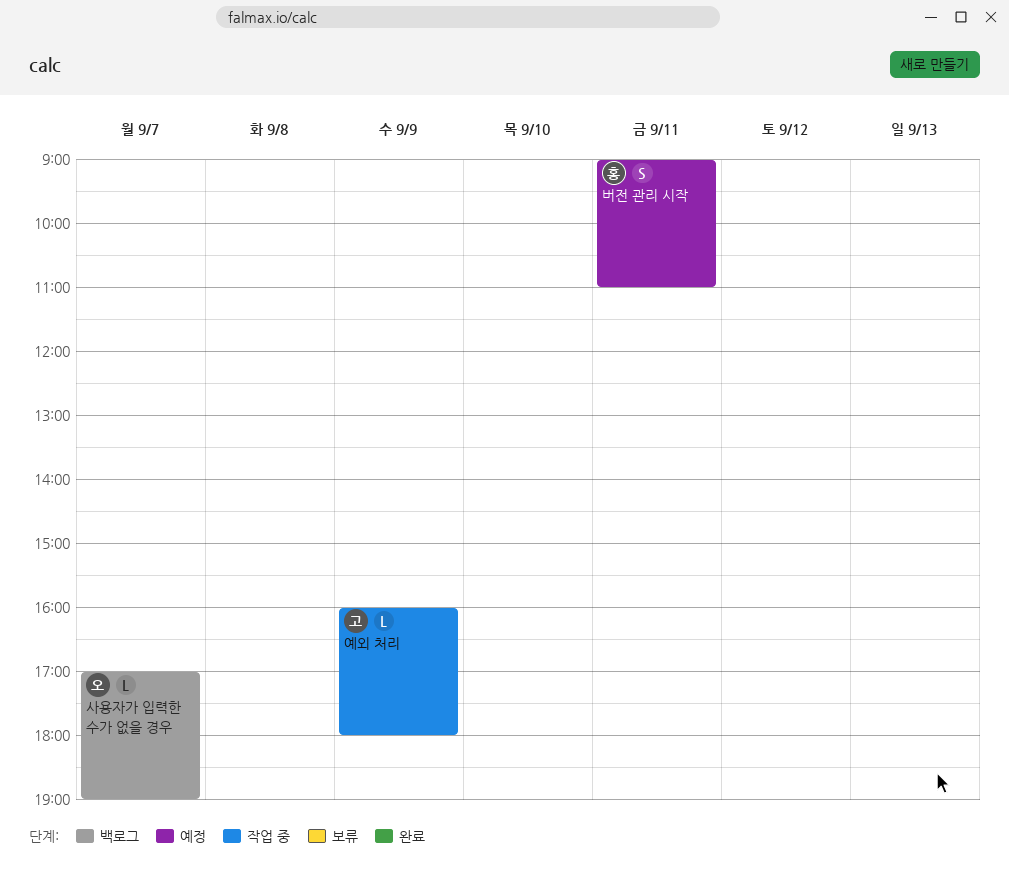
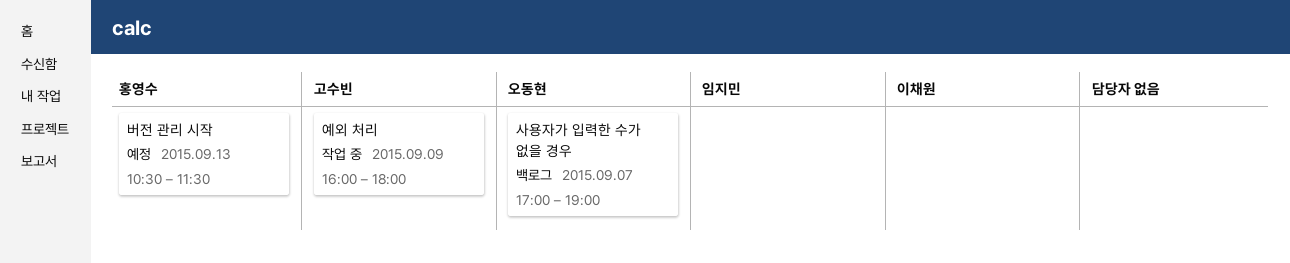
버전 관리 시작, day: Sep 11 -> Sep 13
버전 관리 시작, begins: 09:00 -> 10:30
버전 관리 시작, ends: 11:00 -> 11:30

